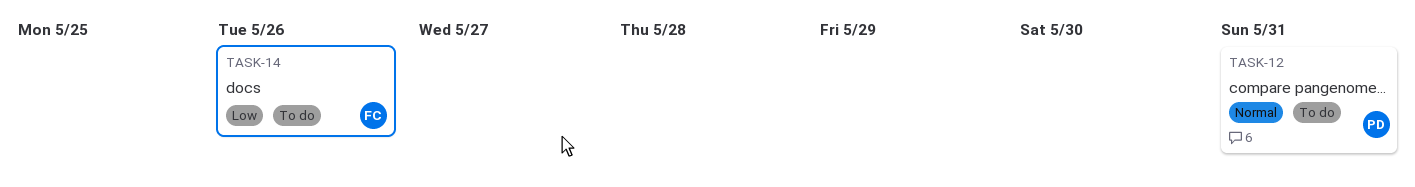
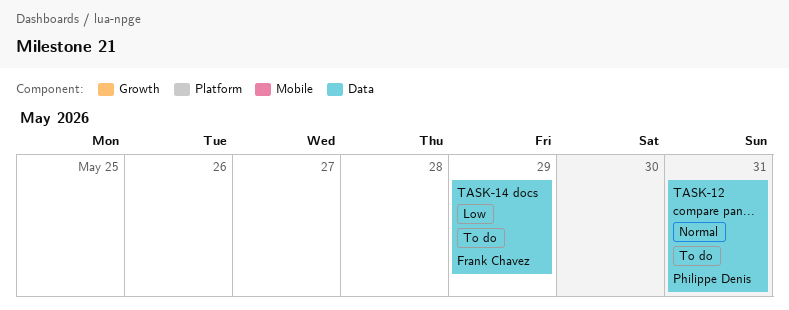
TASK-14, due: May 26 -> May 29

